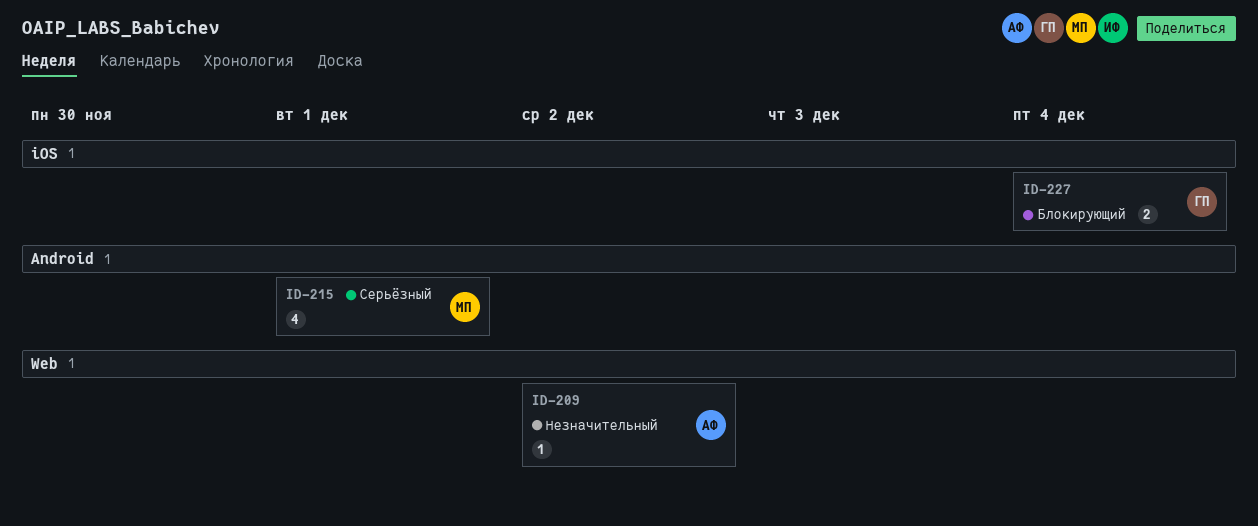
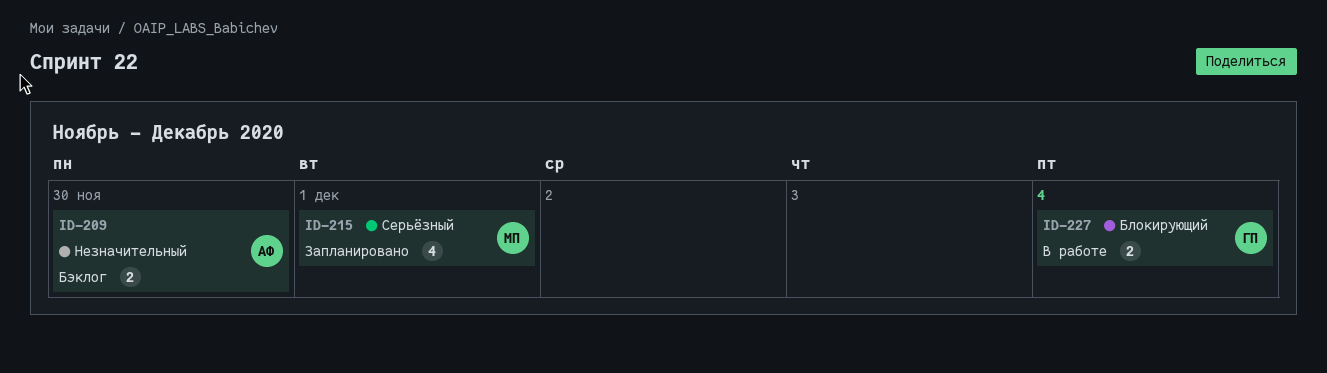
ID-209, estimate: 1 -> 2
ID-209, due: Dec 2 -> Nov 30

